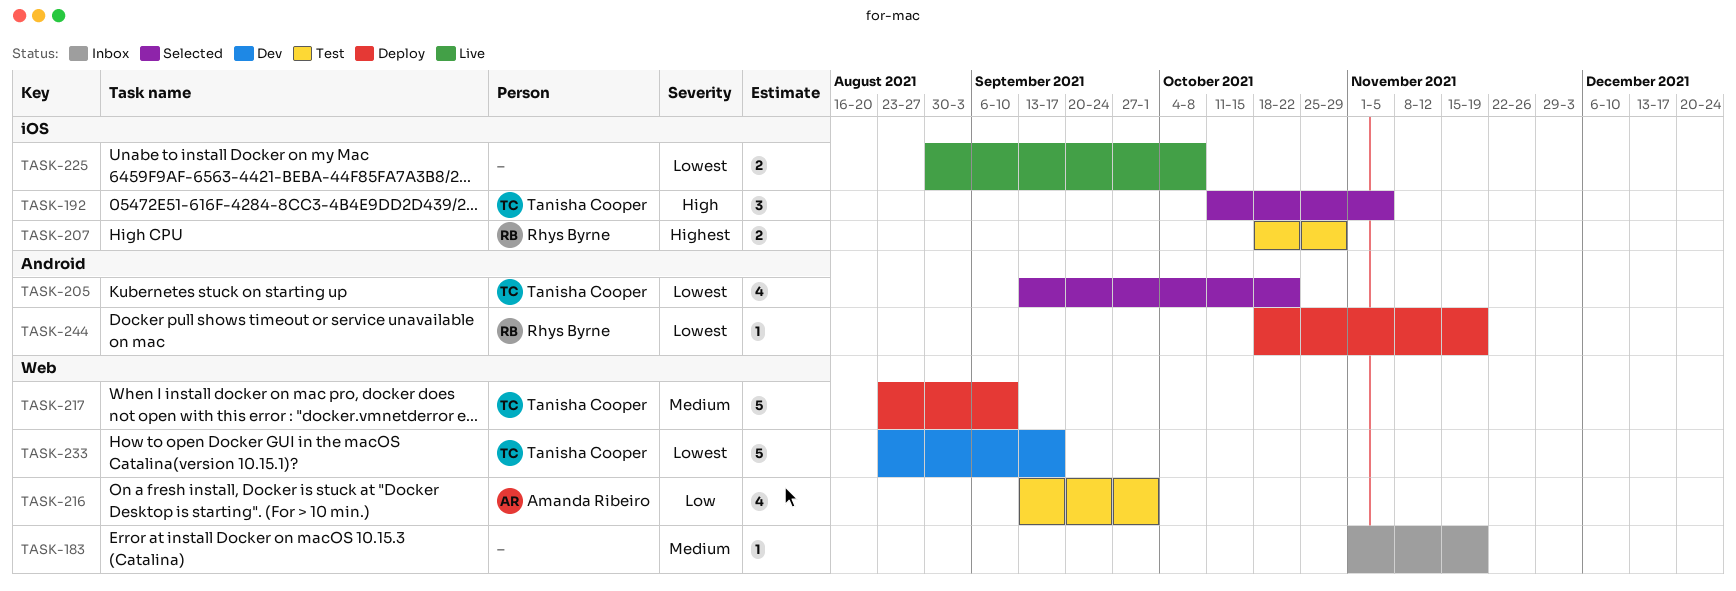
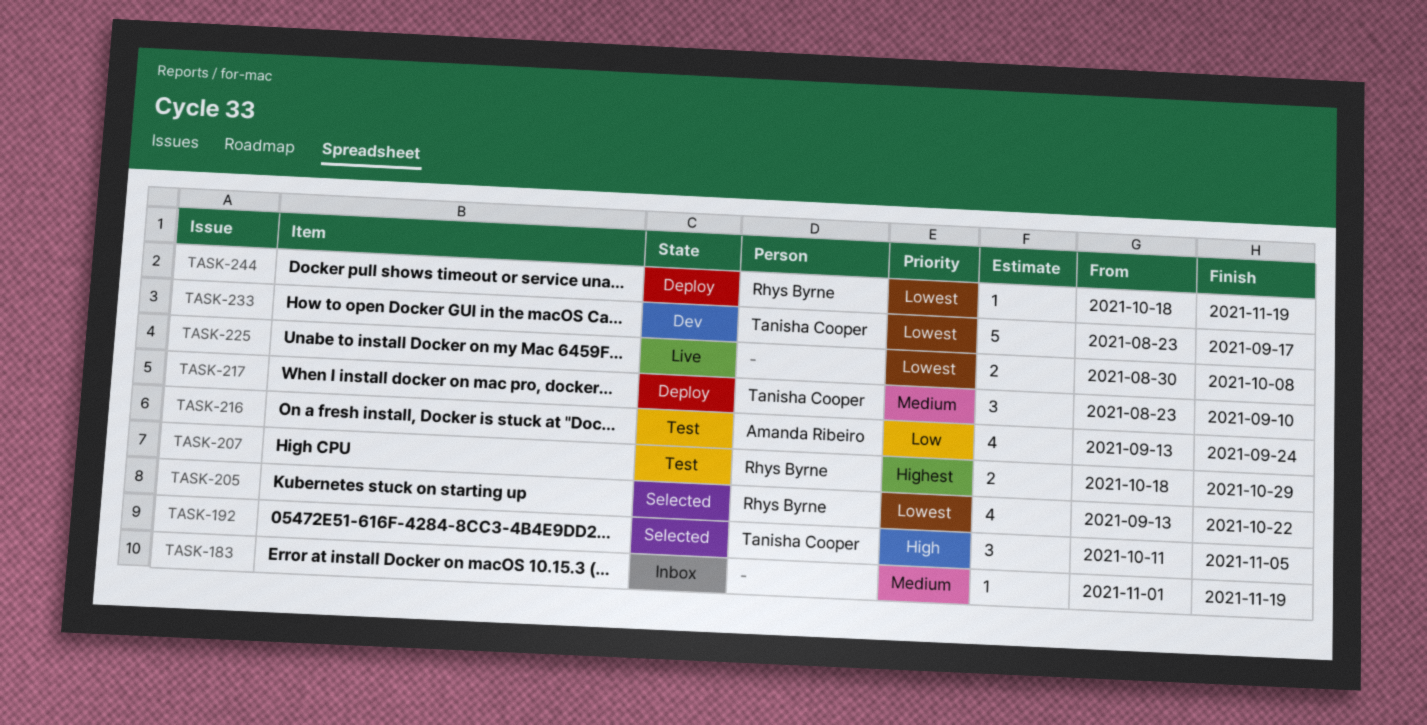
TASK-205, owner: Tanisha Cooper -> Rhys Byrne
TASK-216, due: Oct 1 -> Sep 24
TASK-217, estimate: 5 -> 3

